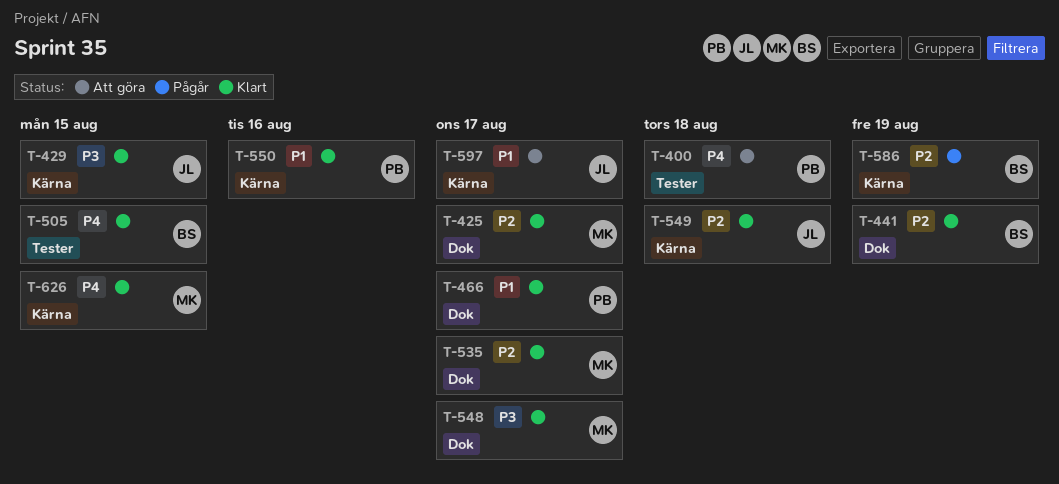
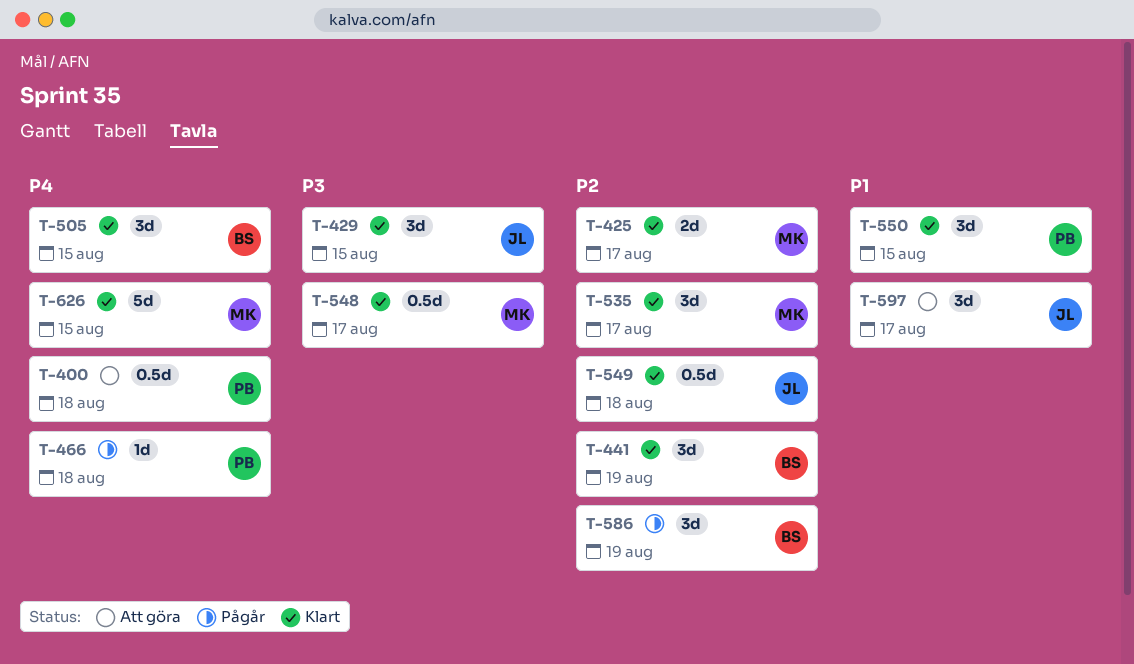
T-466, status: Klart -> Pågår
T-466, priority: P1 -> P4
T-466, due: Aug 17 -> Aug 18
T-550, due: Aug 16 -> Aug 15

